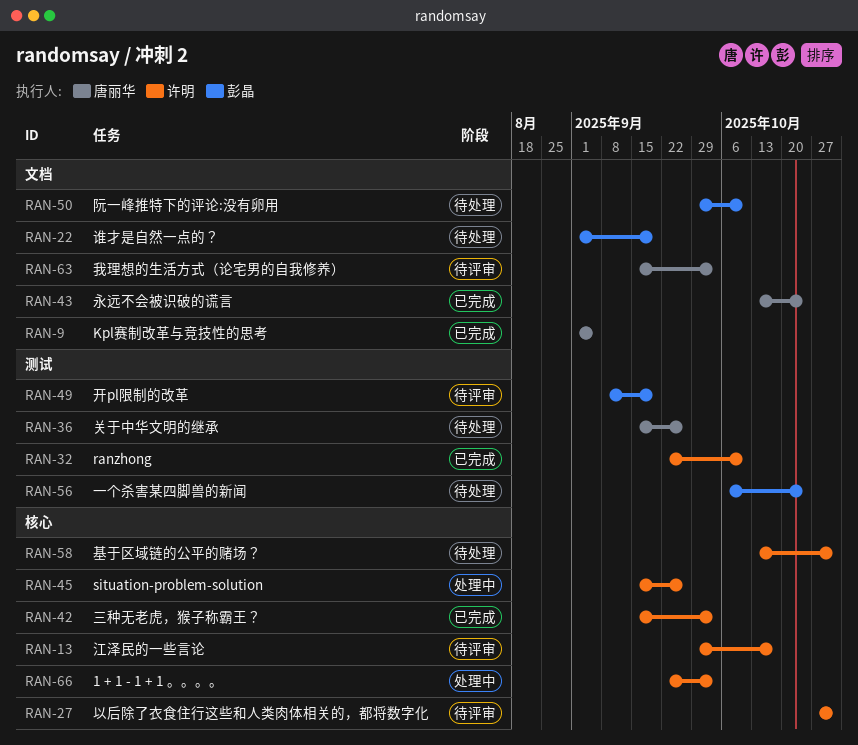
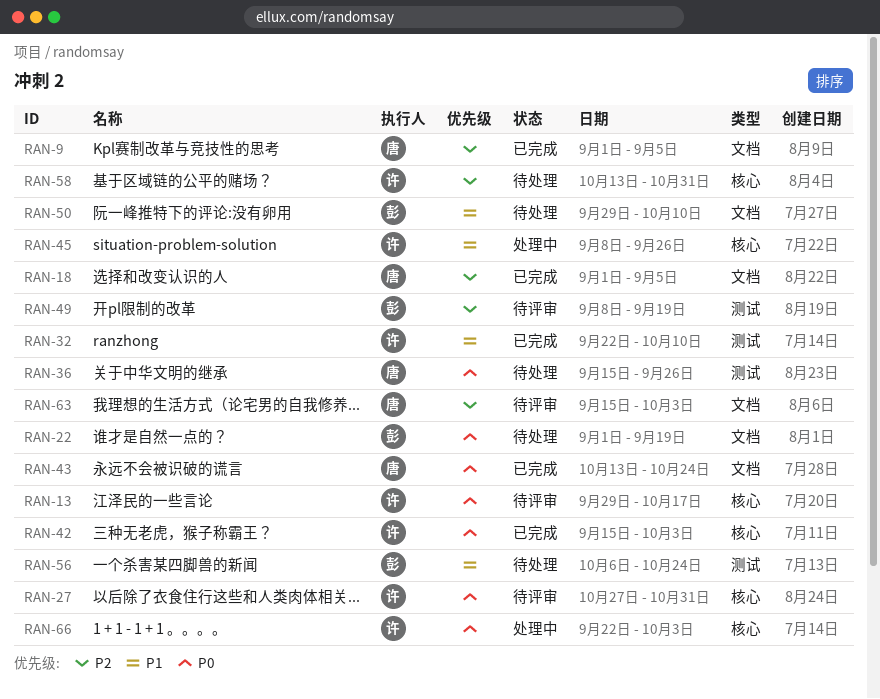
RAN-18: none -> present
RAN-45, start: Sep 15 -> Sep 8

